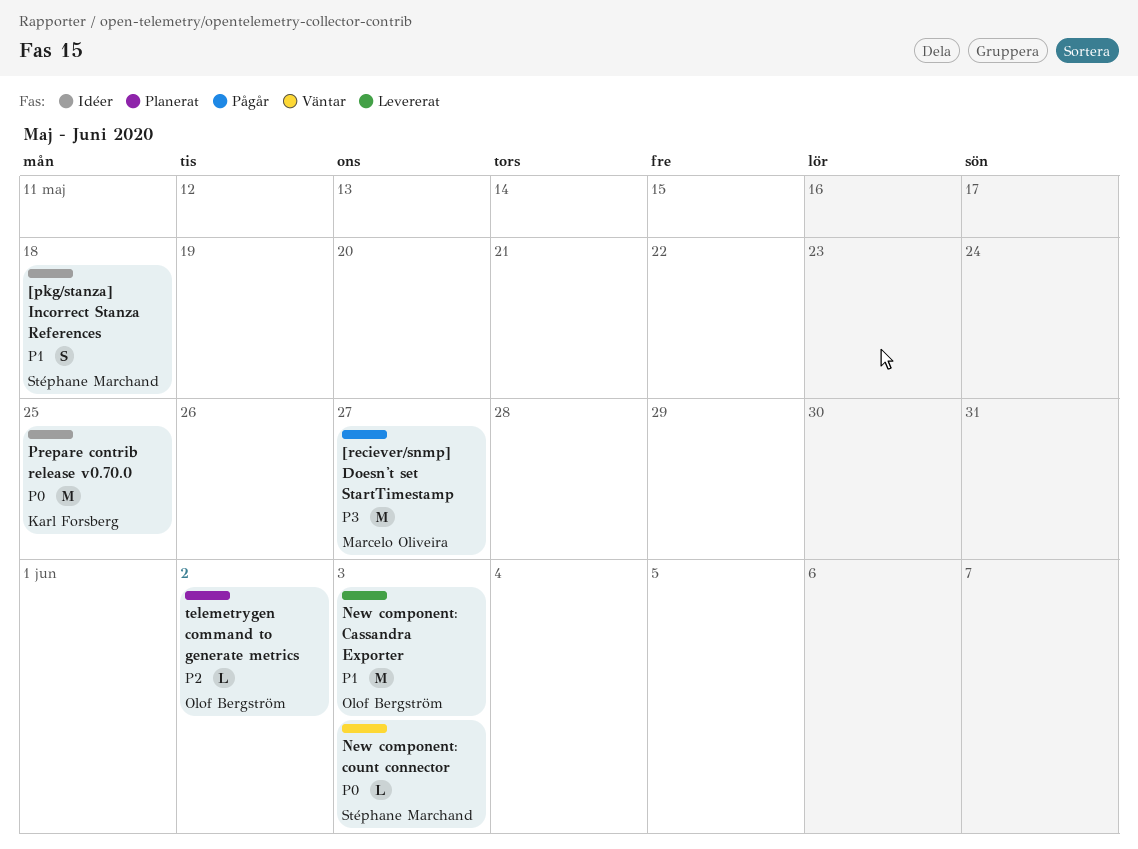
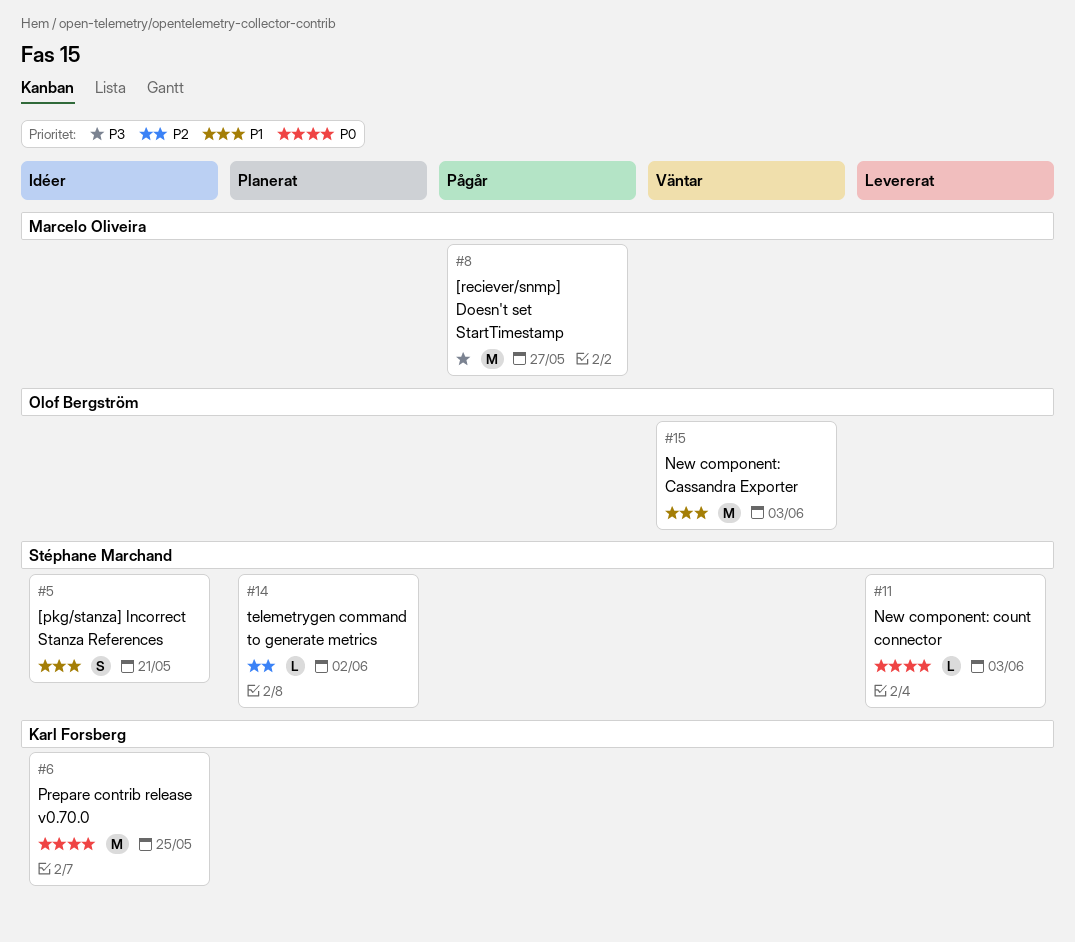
[pkg/stanza] Incorrect Stanza References, due: May 18 -> May 21
New component: Cassandra Exporter, status: Levererat -> Väntar
New component: count connector, status: Väntar -> Levererat
telemetrygen command to generate metrics, owner: Olof Bergström -> Stéphane Marchand

